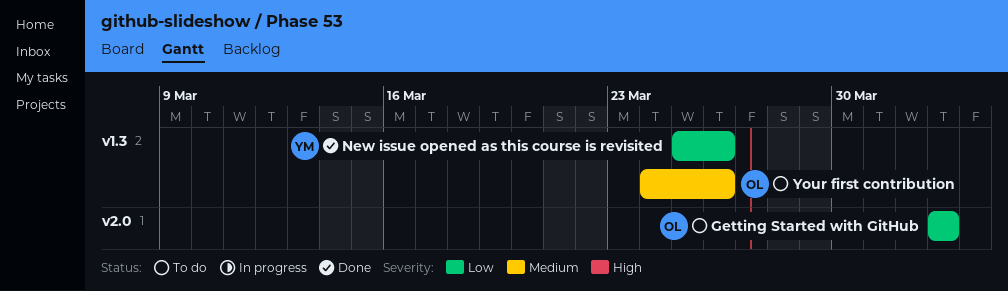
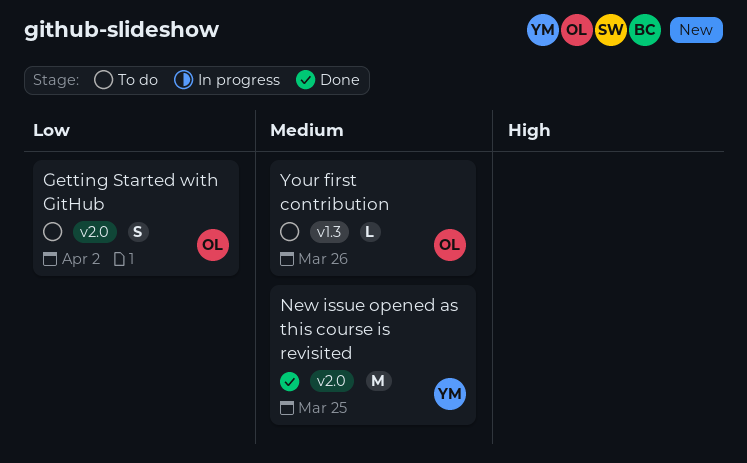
New issue opened as this course is revisited, priority: Low -> Medium
New issue opened as this course is revisited, label: v1.3 -> v2.0
New issue opened as this course is revisited, due: Mar 26 -> Mar 25

